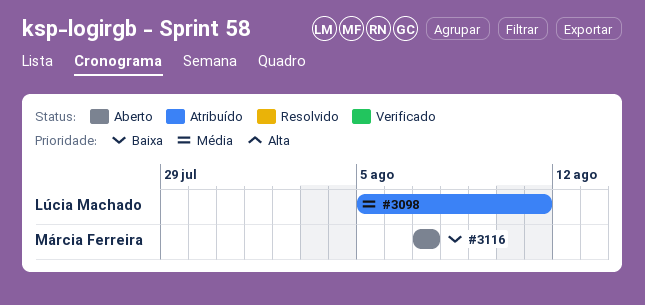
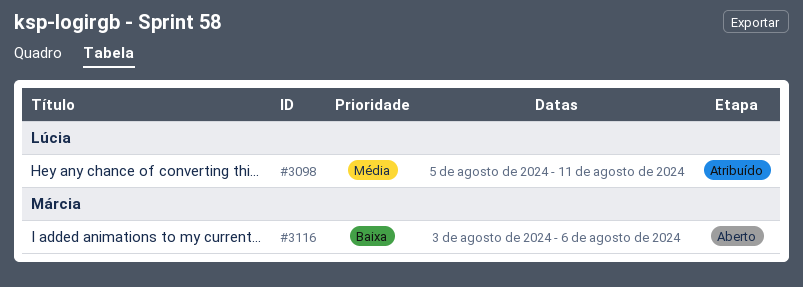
#3116, start: Aug 7 -> Aug 3
#3116, due: Aug 7 -> Aug 6

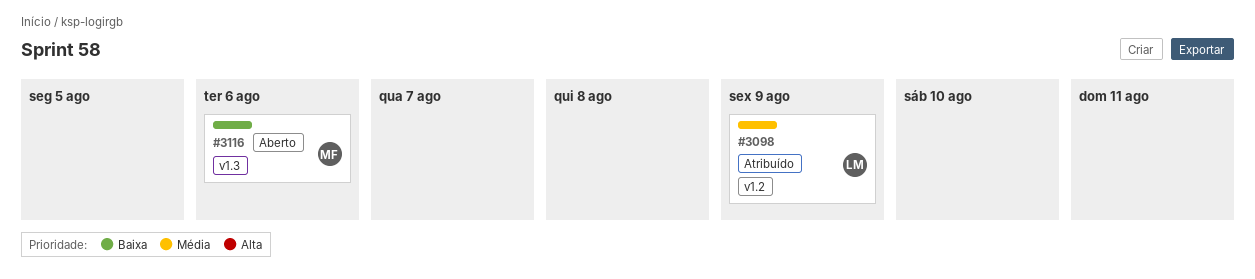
#3098, due: Aug 11 -> Aug 9

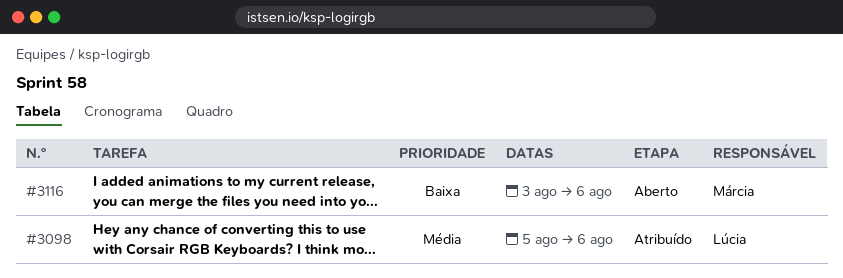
#3098, due: Aug 9 -> Aug 6

